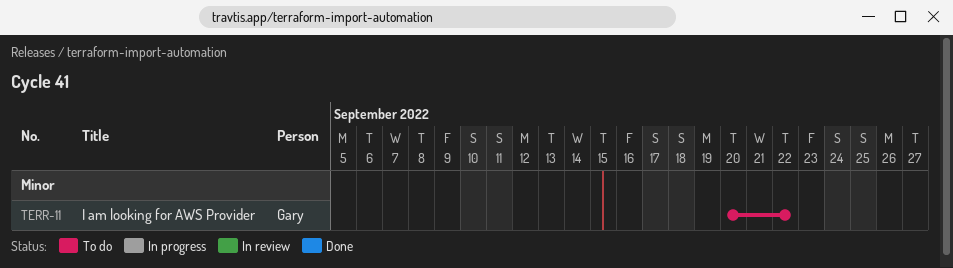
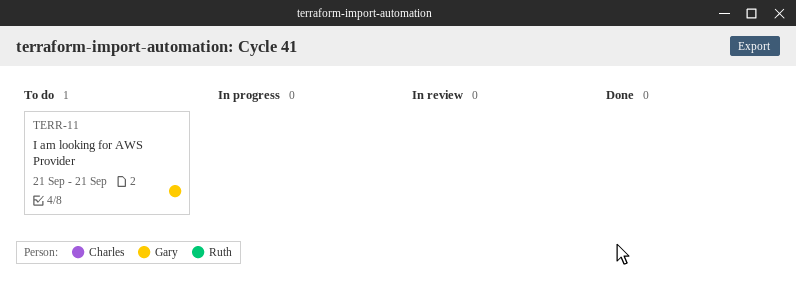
TERR-11, start: Sep 20 -> Sep 21
TERR-11, due: Sep 22 -> Sep 21

